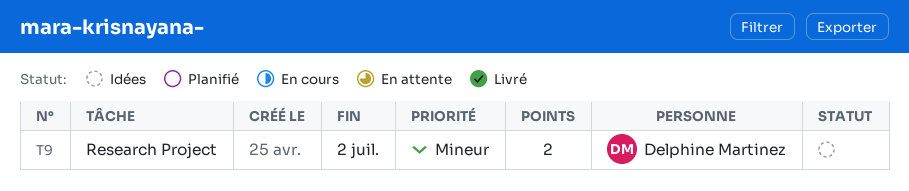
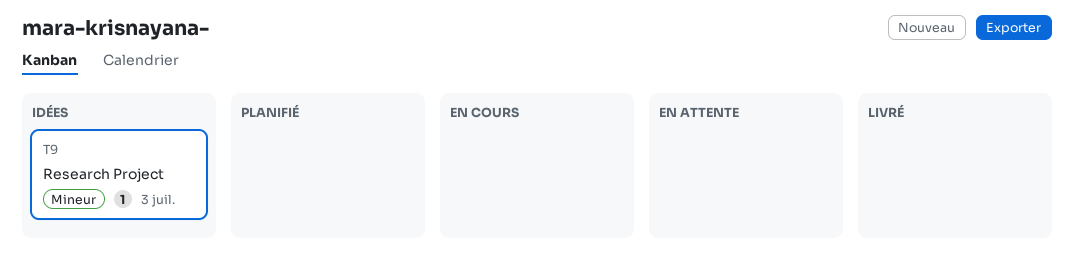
T9, estimate: 2 -> 1
T9, due: Jul 2 -> Jul 3

